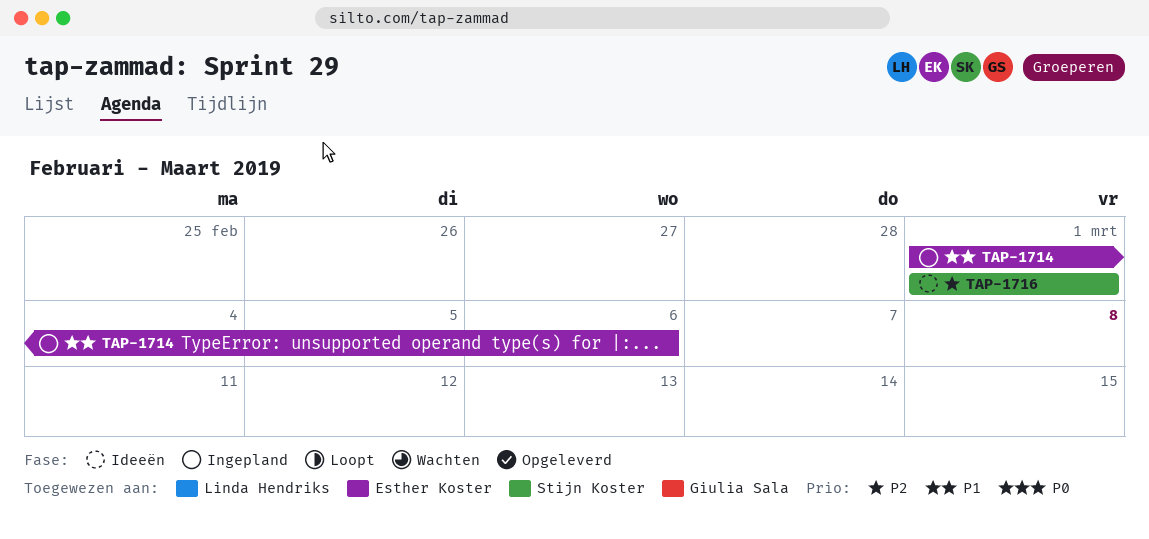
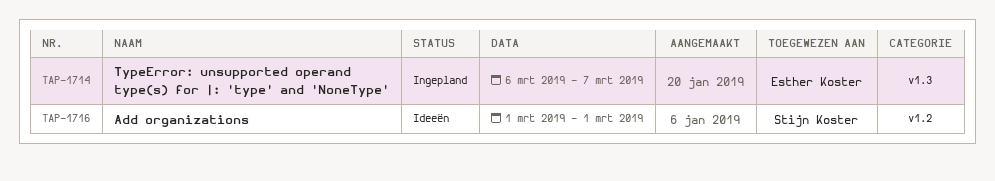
TAP-1714, start: Mar 1 -> Mar 6
TAP-1714, due: Mar 6 -> Mar 7

